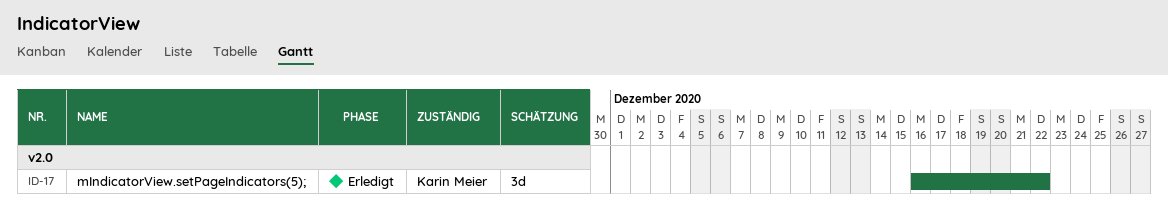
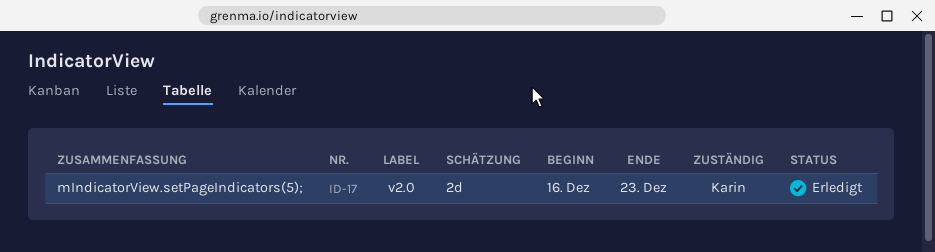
ID-17, estimate: 3d -> 2d
ID-17, due: Dec 22 -> Dec 23

